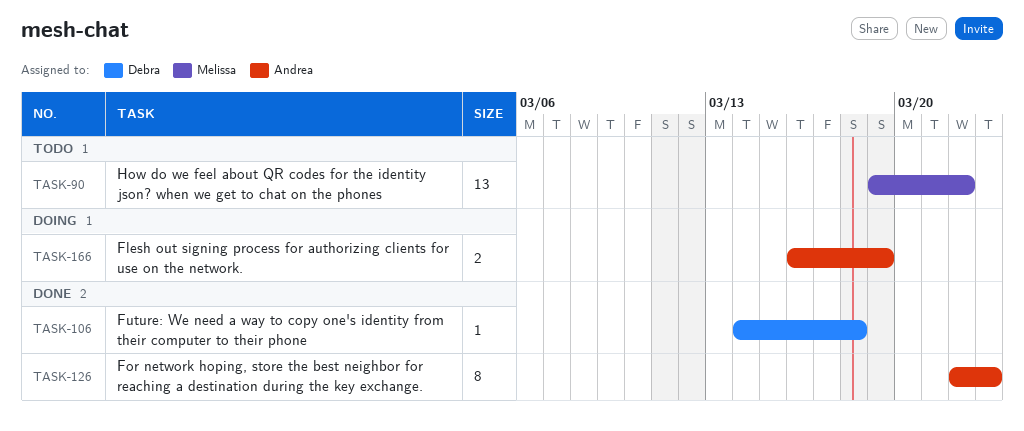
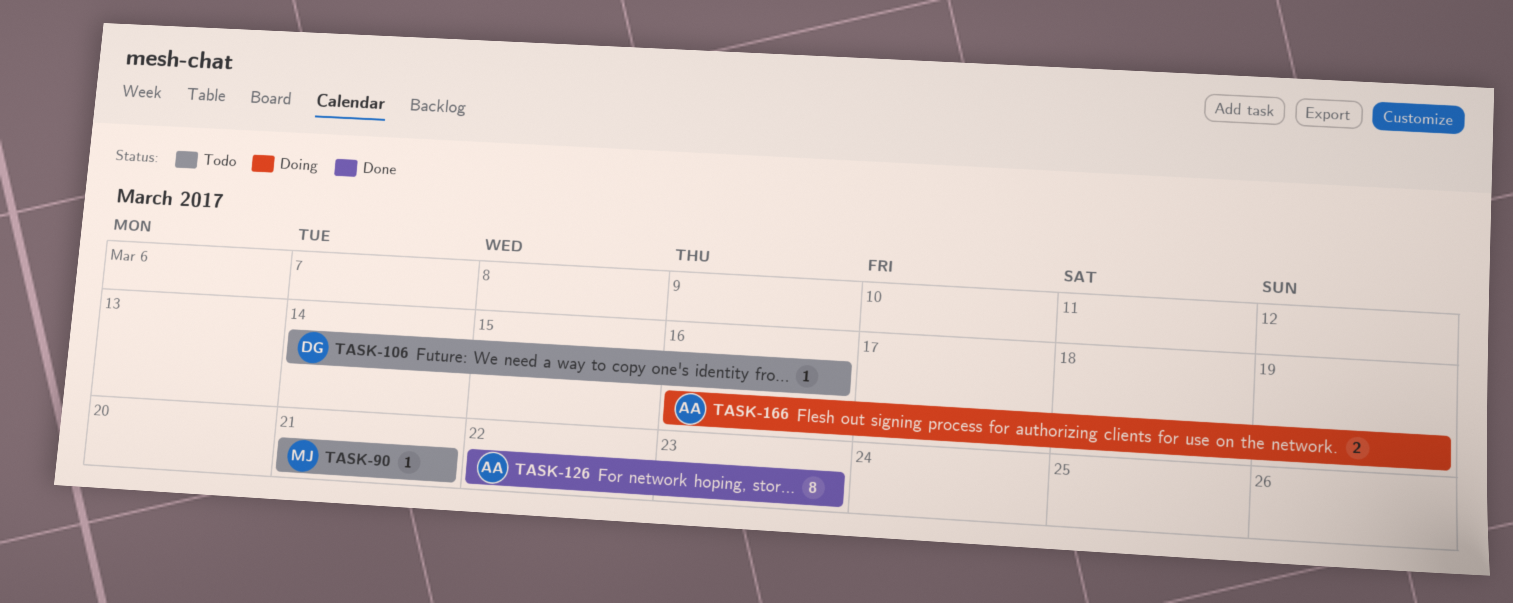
TASK-90, estimate: 13 -> 1
TASK-90, start: Mar 19 -> Mar 21
TASK-90, due: Mar 22 -> Mar 21
TASK-106, status: Done -> Todo
TASK-106, due: Mar 18 -> Mar 16

